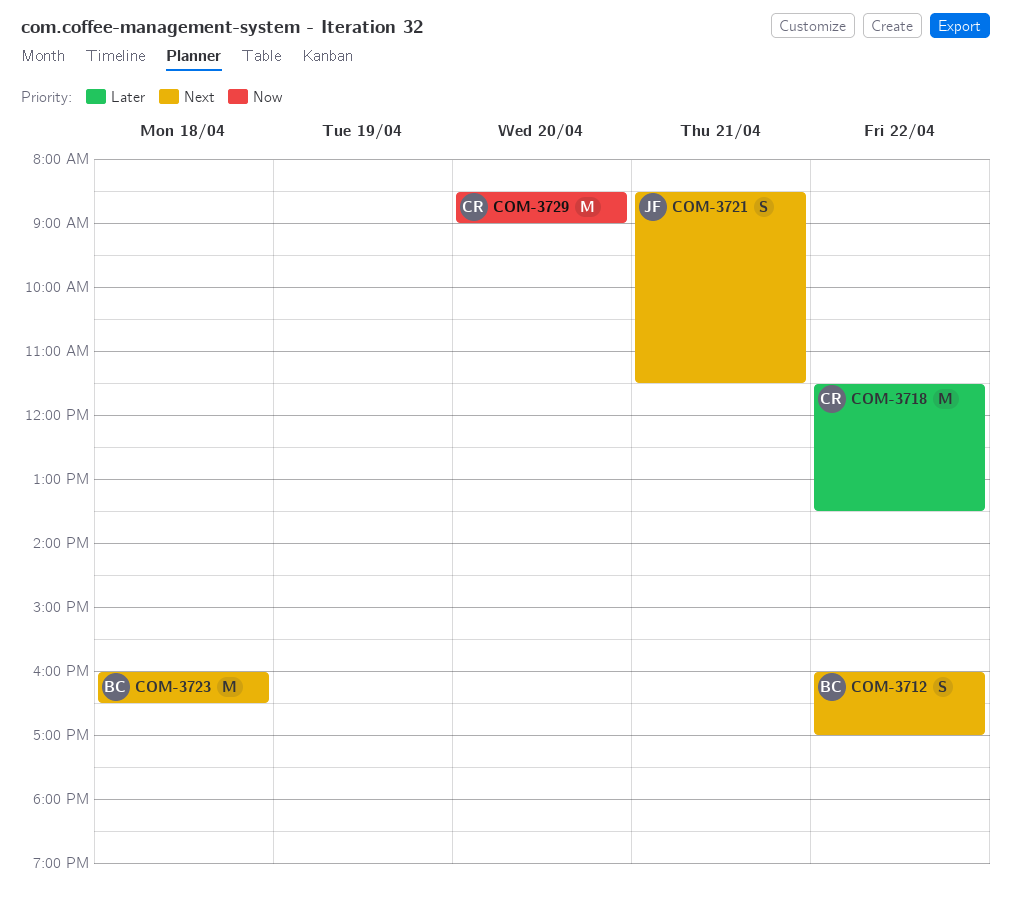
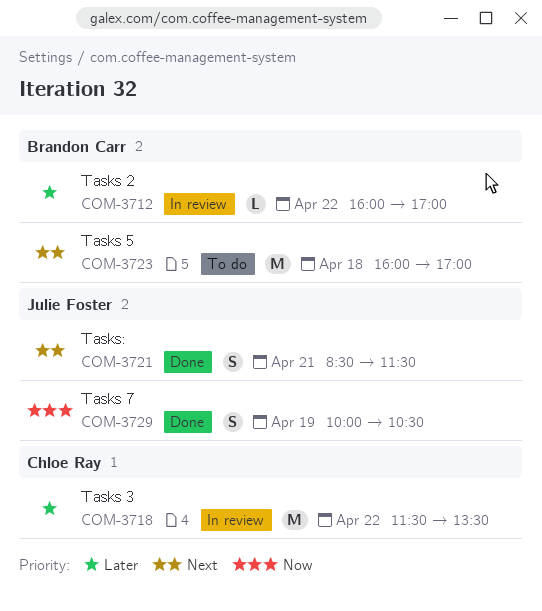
COM-3712, priority: Next -> Later
COM-3712, estimate: S -> L
COM-3723, ends: 16:30 -> 17:00
COM-3729, owner: Chloe Ray -> Julie Foster
COM-3729, estimate: M -> S
COM-3729, day: Apr 20 -> Apr 19
COM-3729, begins: 08:30 -> 10:00
COM-3729, ends: 09:00 -> 10:30

